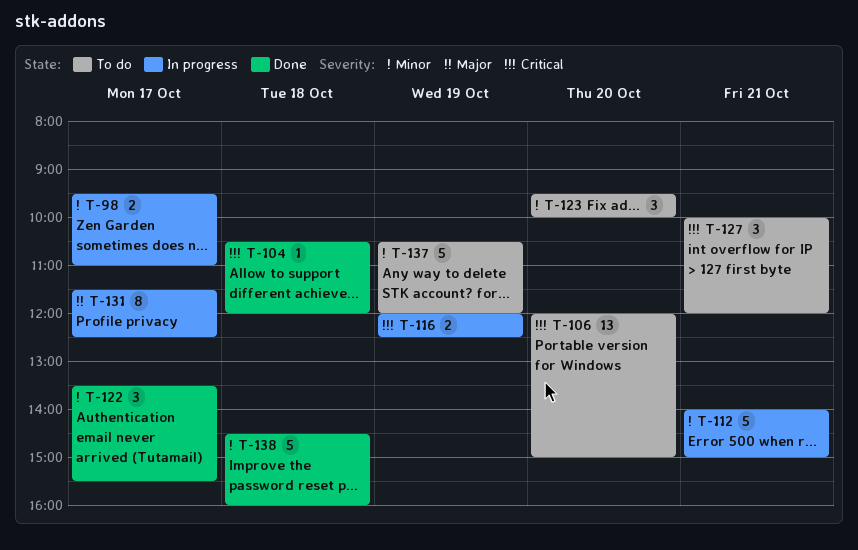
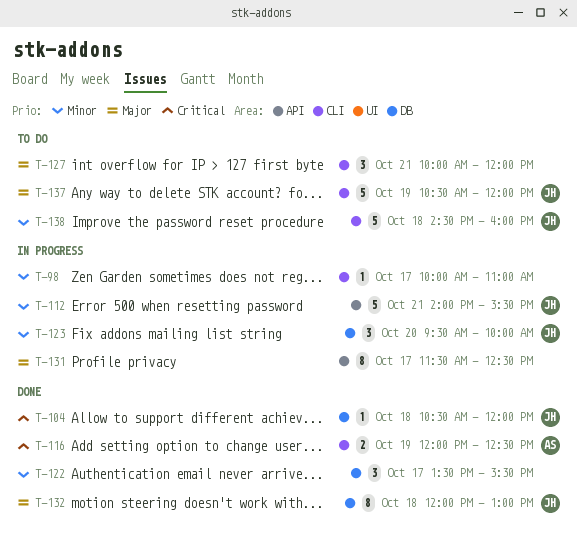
T-98, estimate: 2 -> 1
T-98, begins: 09:30 -> 10:00
T-106: present -> none
T-112, ends: 15:00 -> 15:30
T-116, status: In progress -> Done
T-123, status: To do -> In progress
T-127, priority: Critical -> Major
T-132: none -> present
T-137, priority: Minor -> Major
T-138, status: Done -> To do

